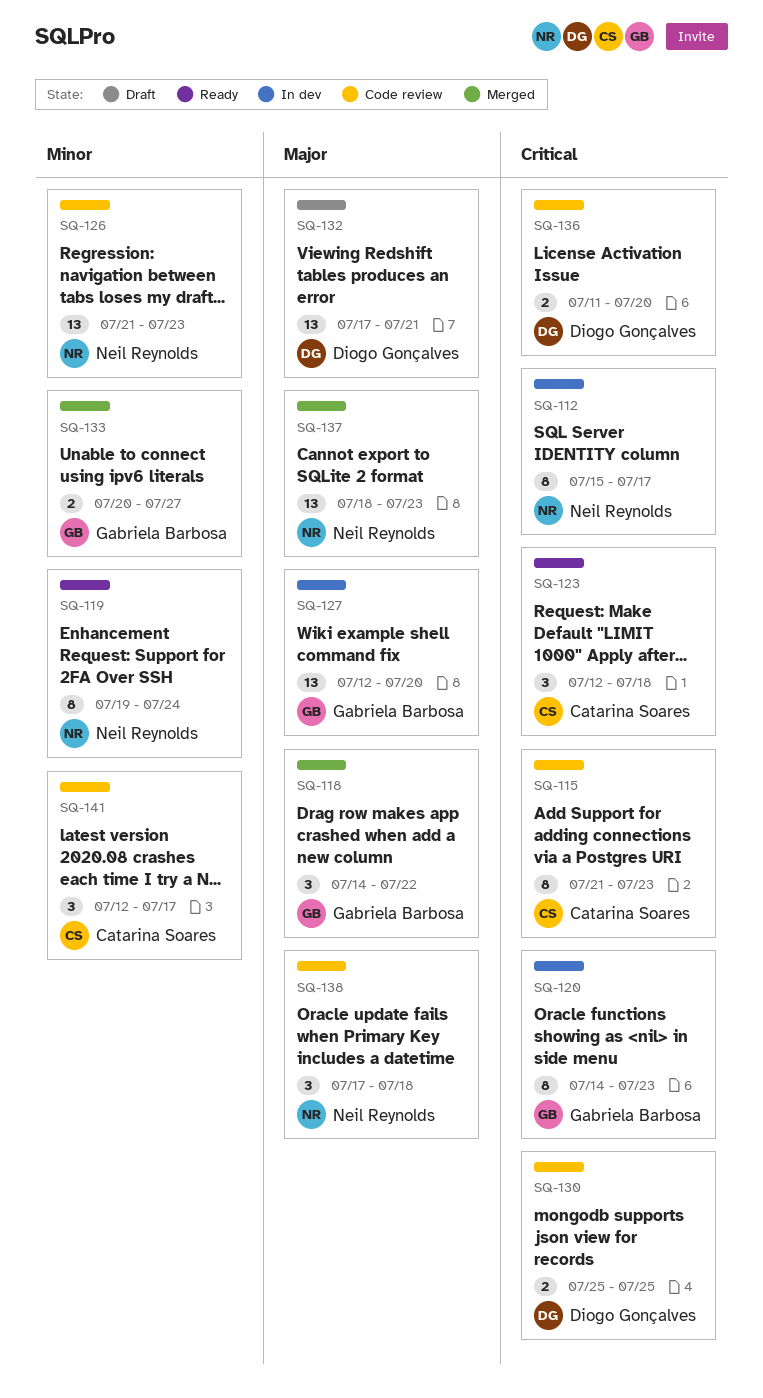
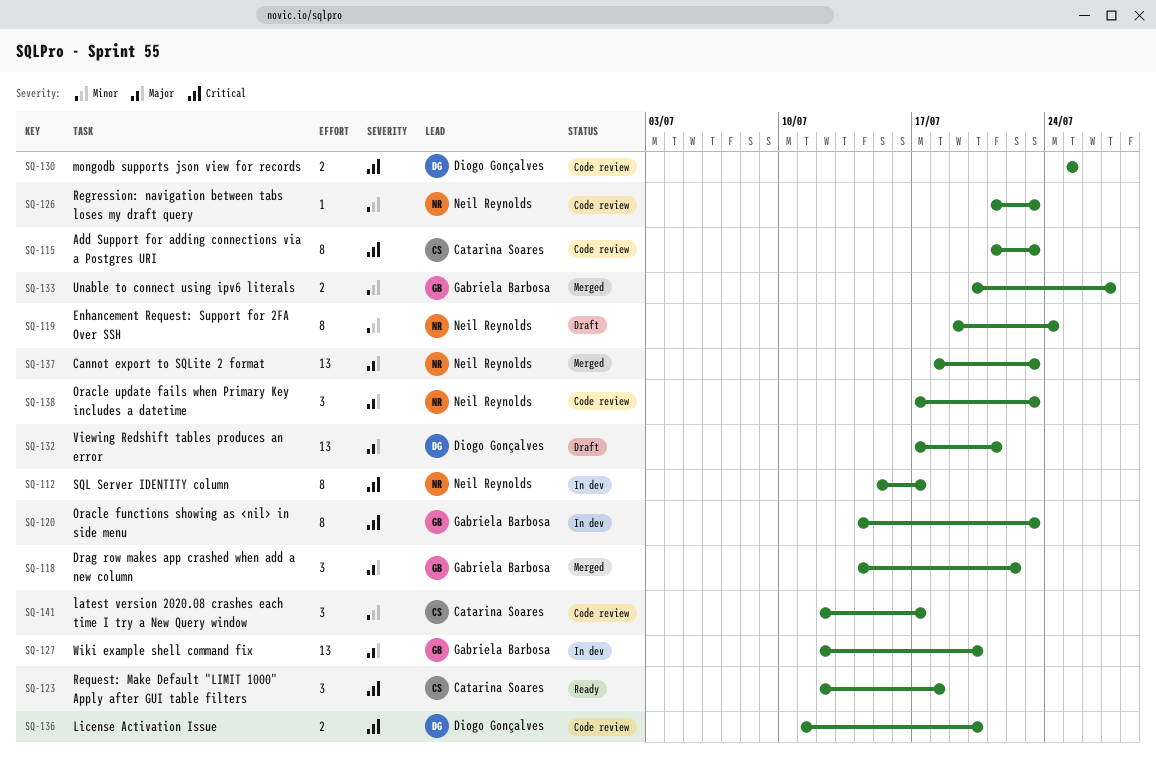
SQ-119, status: Ready -> Draft
SQ-126, estimate: 13 -> 1
SQ-138, due: Jul 18 -> Jul 23

